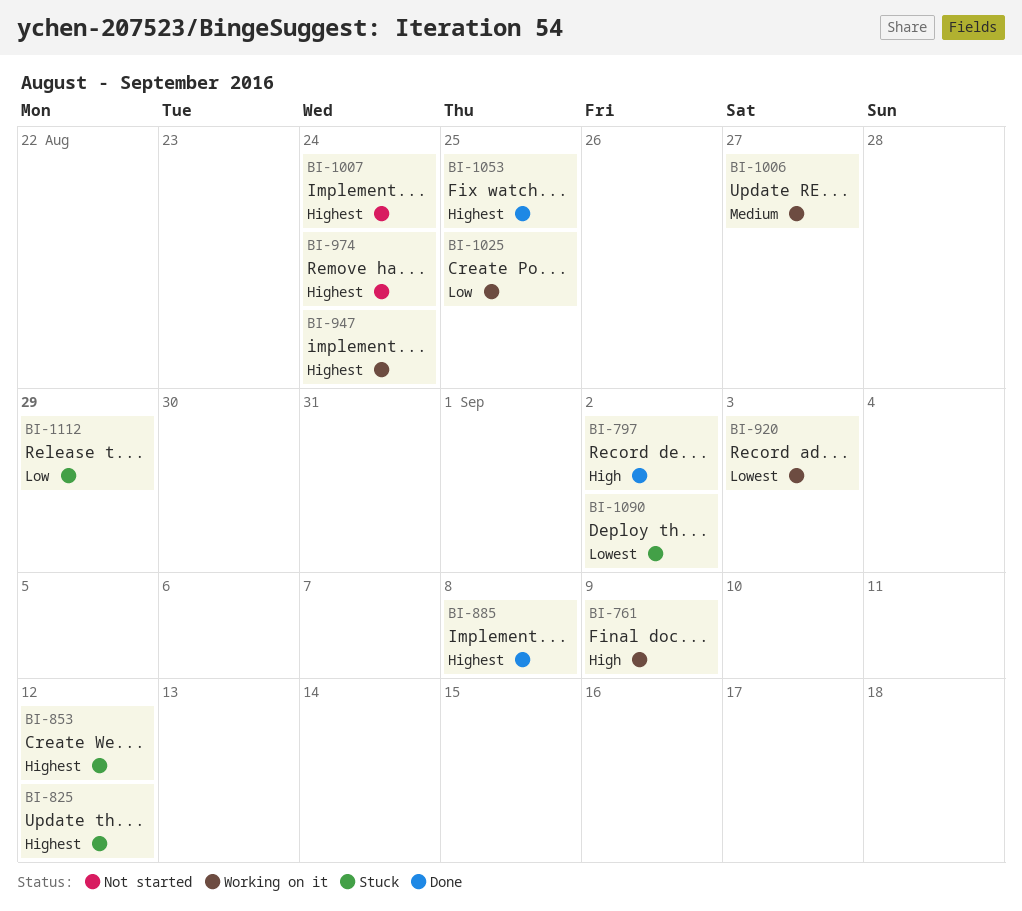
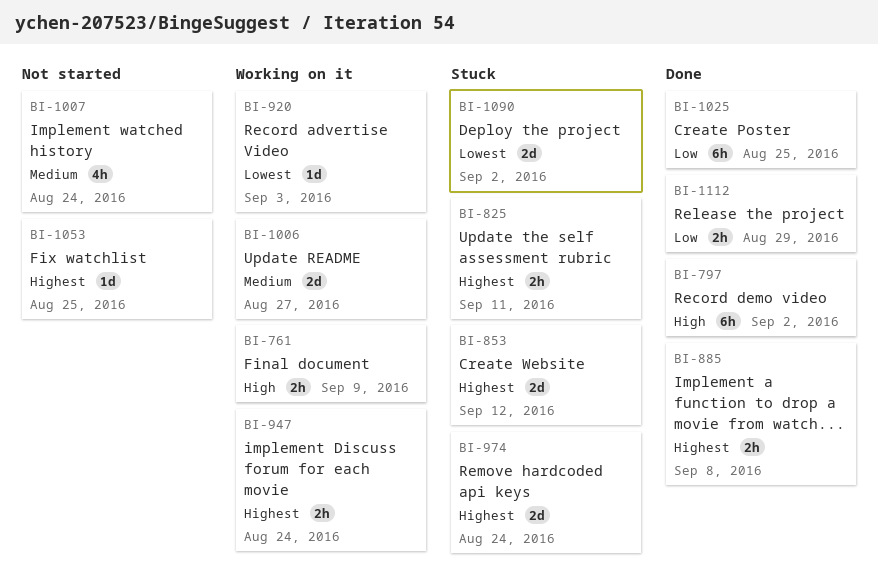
BI-825, due: Sep 12 -> Sep 11
BI-974, status: Not started -> Stuck
BI-1007, priority: Highest -> Medium
BI-1025, status: Working on it -> Done
BI-1053, status: Done -> Not started
BI-1112, status: Stuck -> Done

